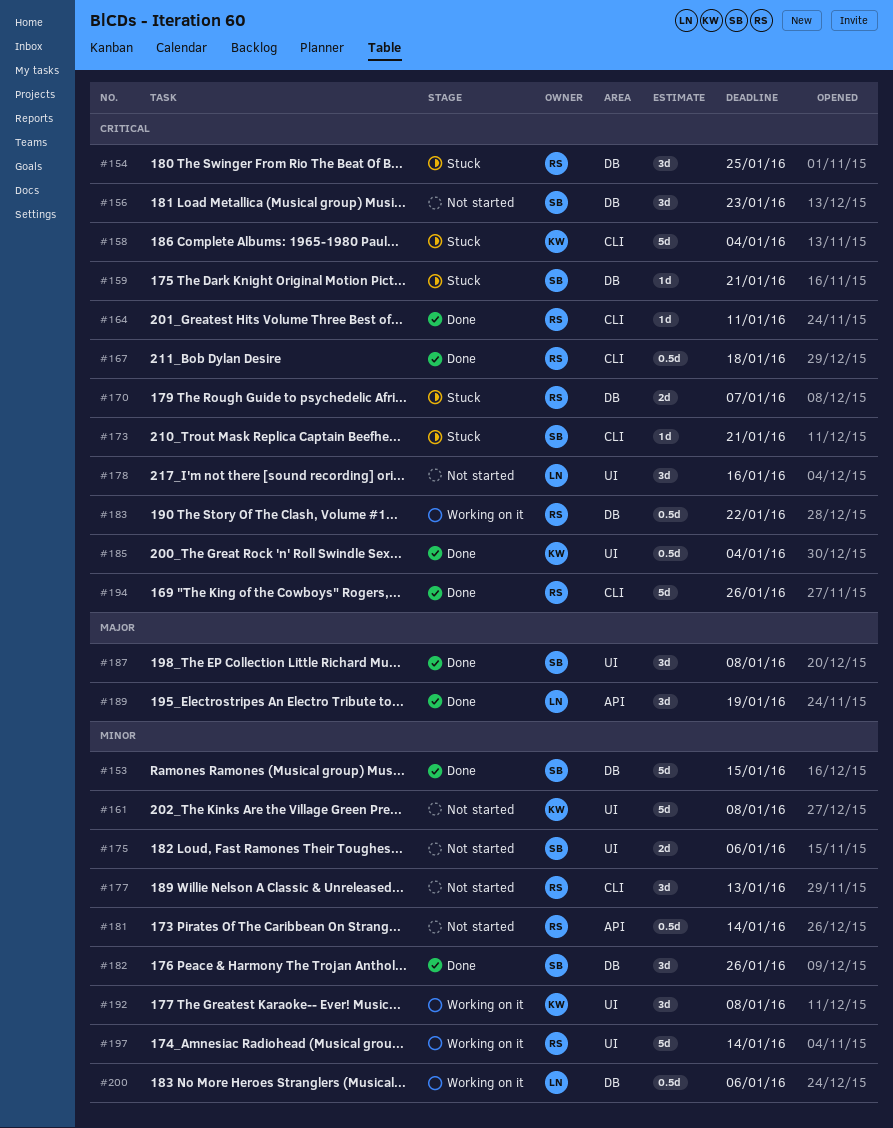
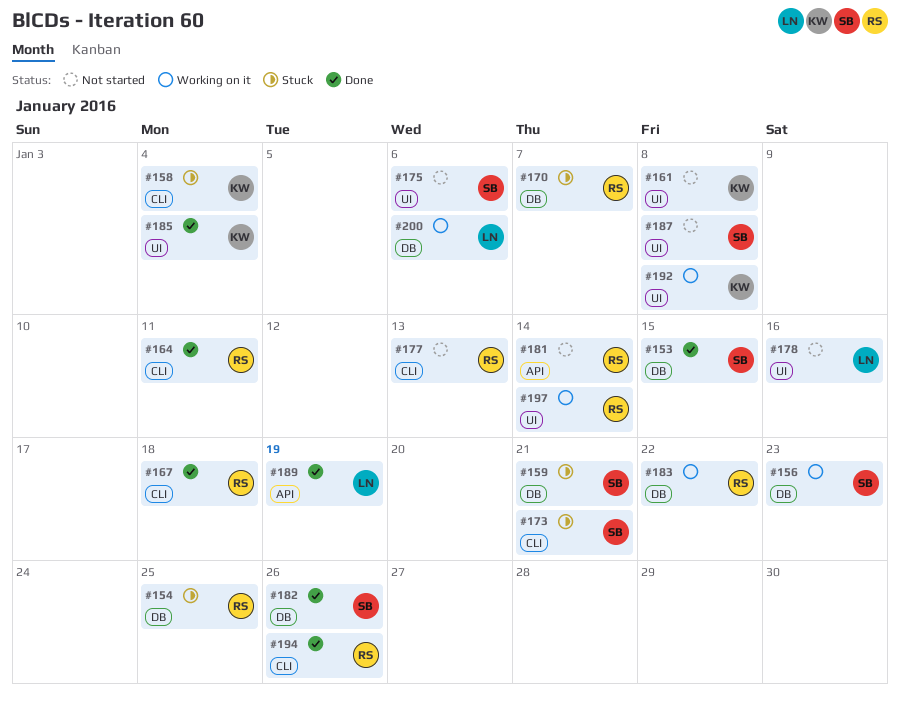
#156, status: Not started -> Working on it
#187, status: Done -> Not started

